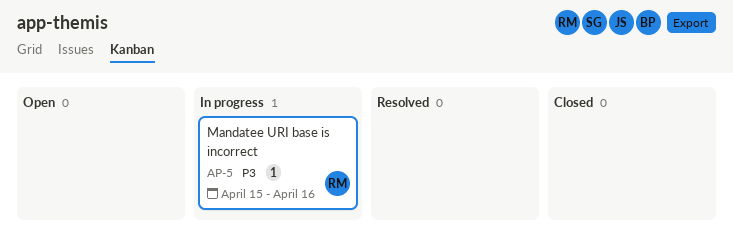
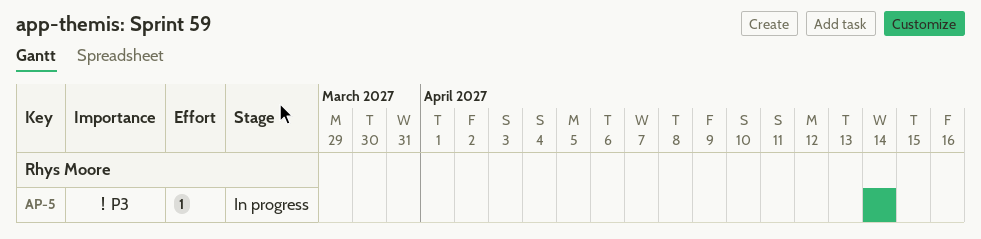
AP-5, start: Apr 15 -> Apr 14
AP-5, due: Apr 16 -> Apr 14

